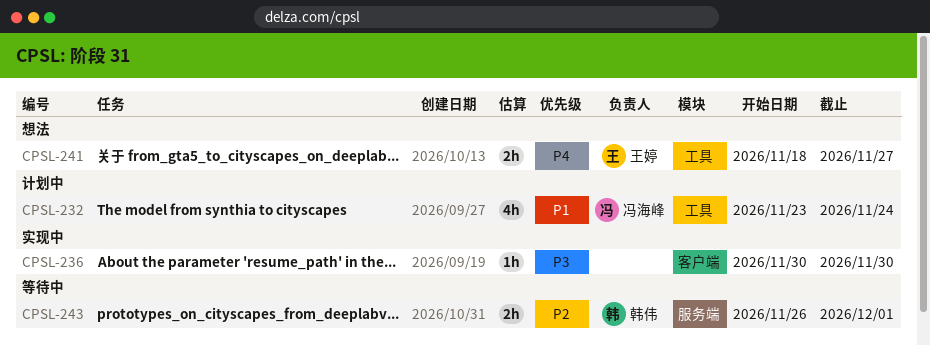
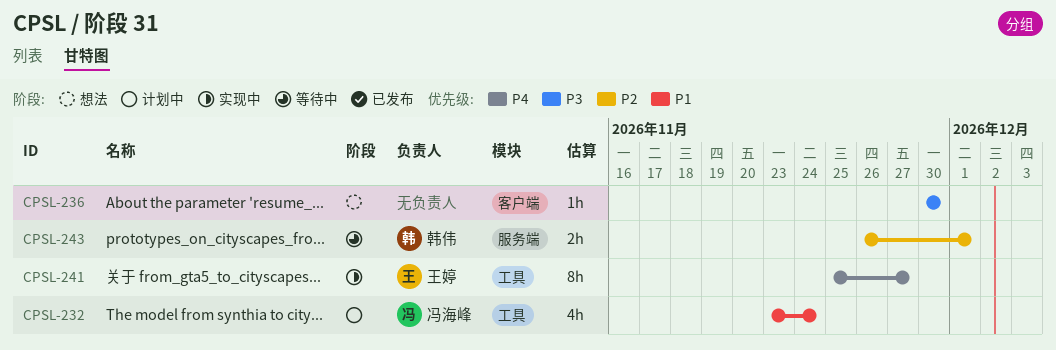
CPSL-236, status: 实现中 -> 想法
CPSL-241, status: 想法 -> 实现中
CPSL-241, estimate: 2h -> 8h
CPSL-241, start: Nov 18 -> Nov 25

